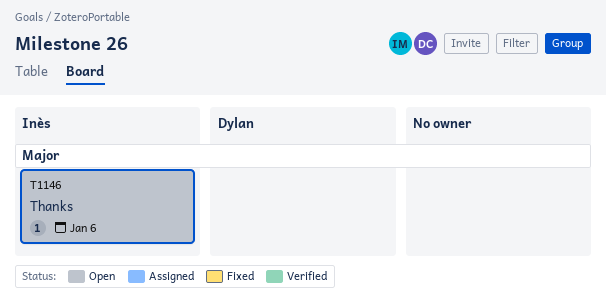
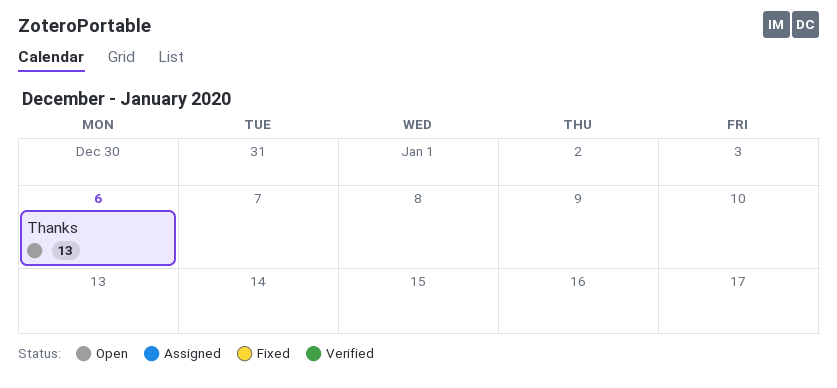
Thanks, estimate: 1 -> 13

